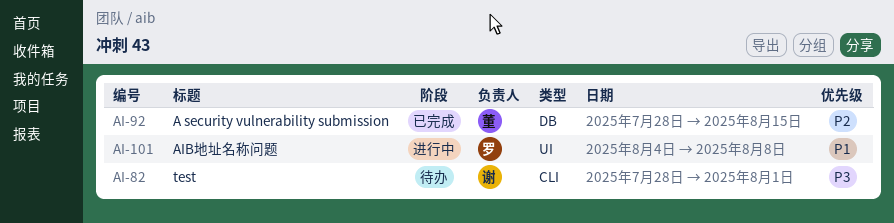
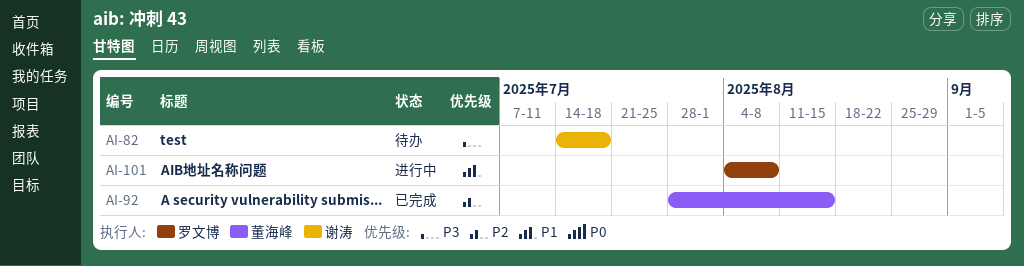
AI-82, start: Jul 28 -> Jul 14
AI-82, due: Aug 1 -> Jul 18

